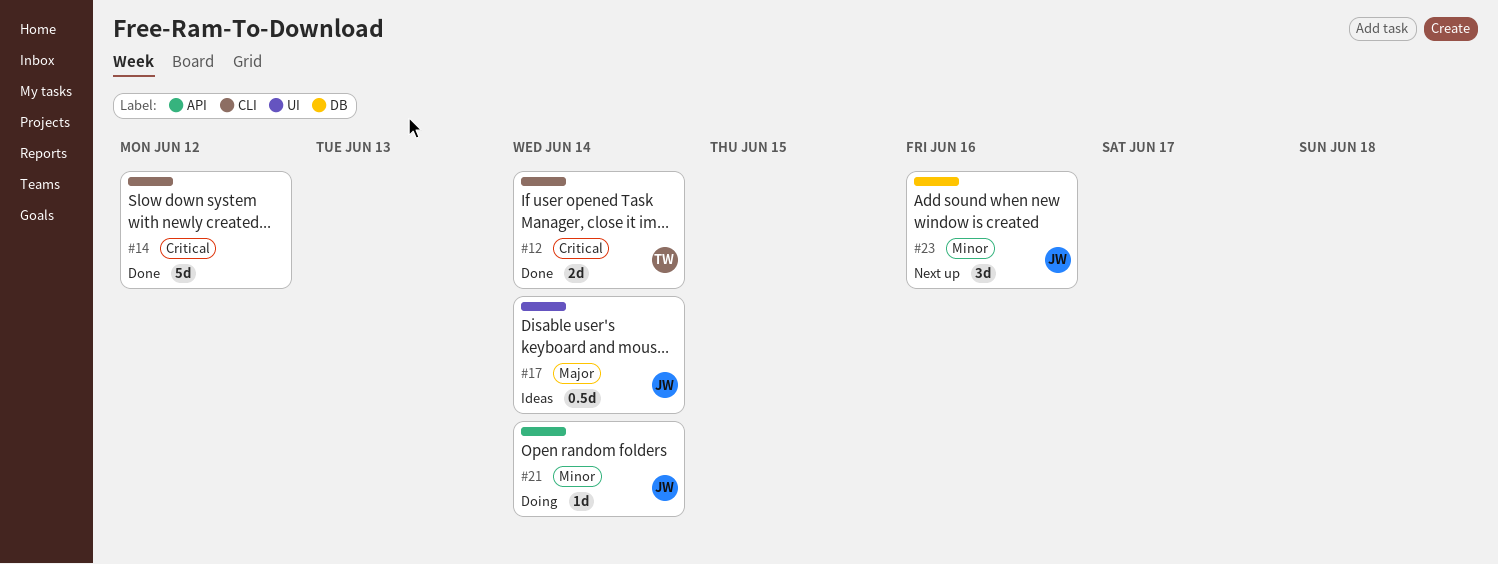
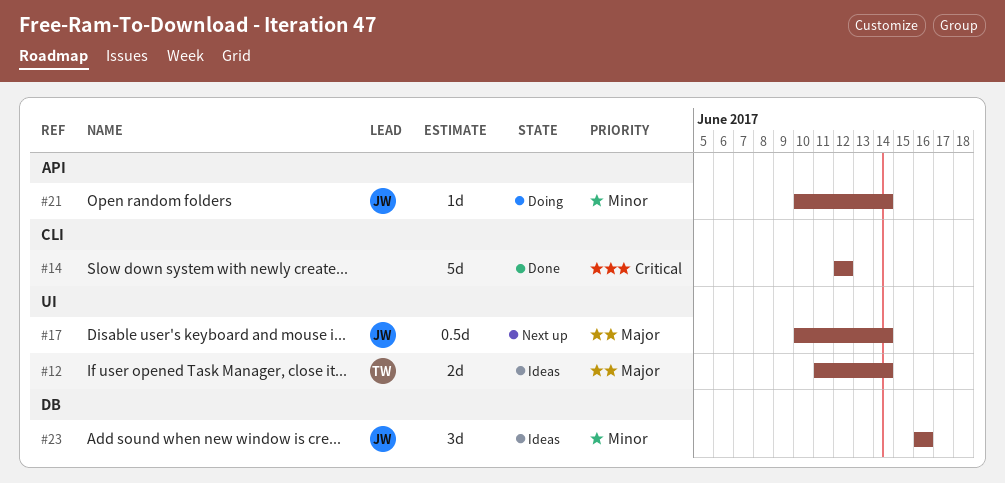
#12, status: Done -> Ideas
#12, priority: Critical -> Major
#12, label: CLI -> UI
#17, status: Ideas -> Next up
#23, status: Next up -> Ideas

